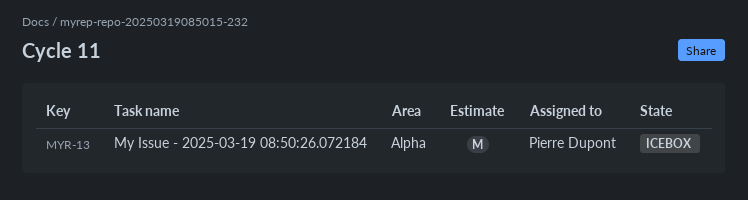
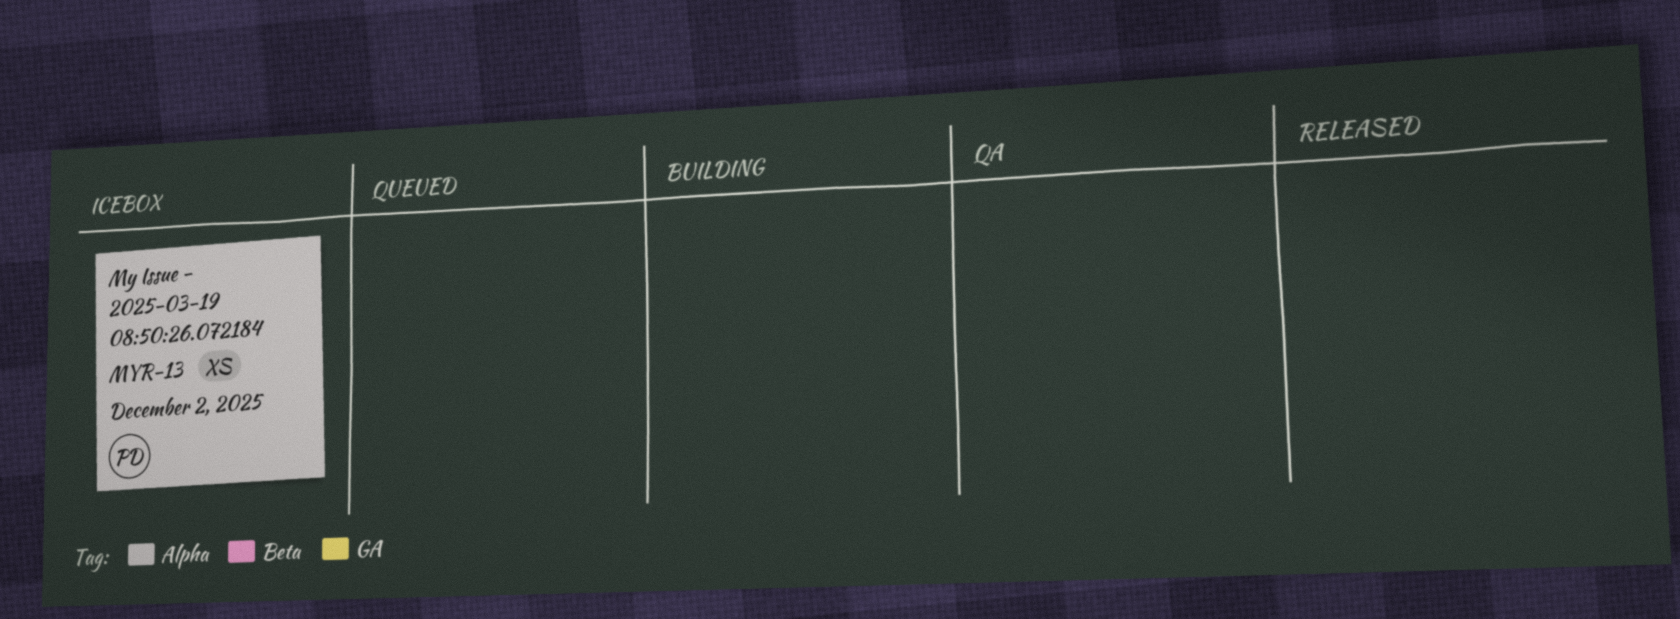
MYR-13, estimate: M -> XS

